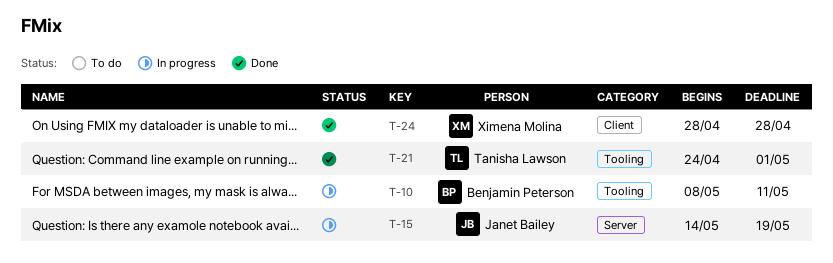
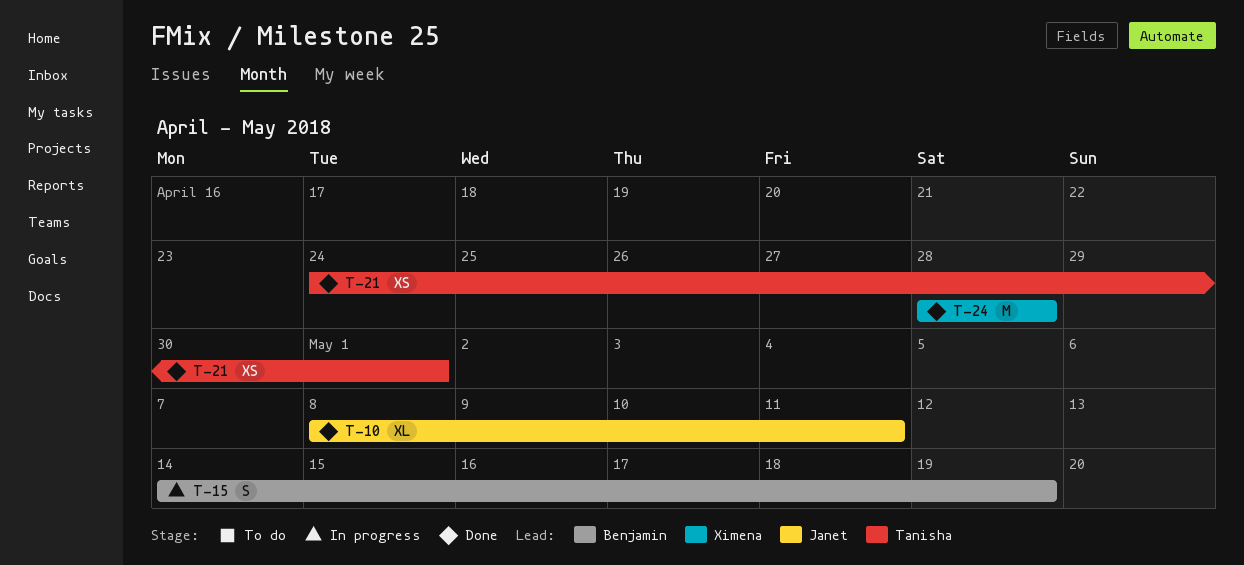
T-10, status: In progress -> Done
T-10, owner: Benjamin Peterson -> Janet Bailey
T-15, owner: Janet Bailey -> Benjamin Peterson

